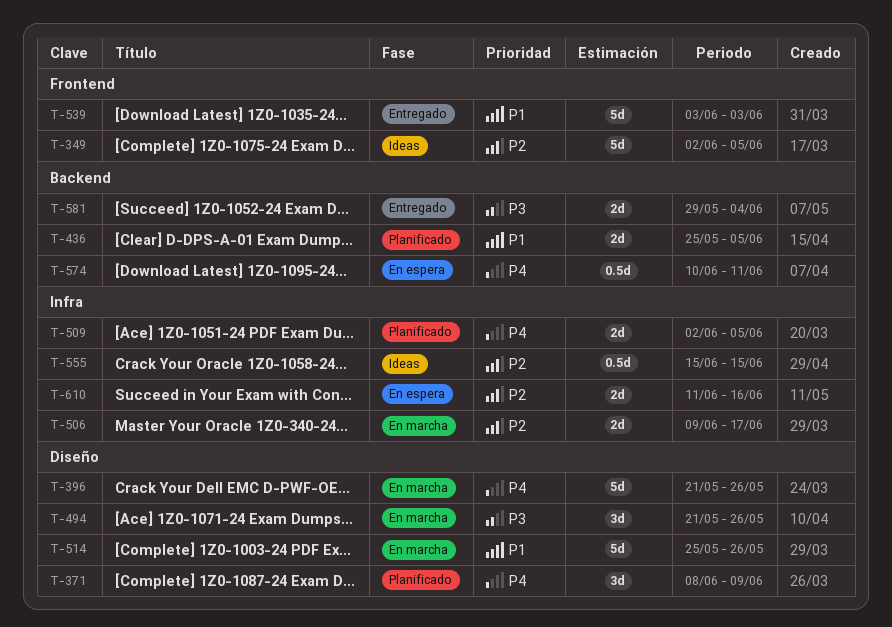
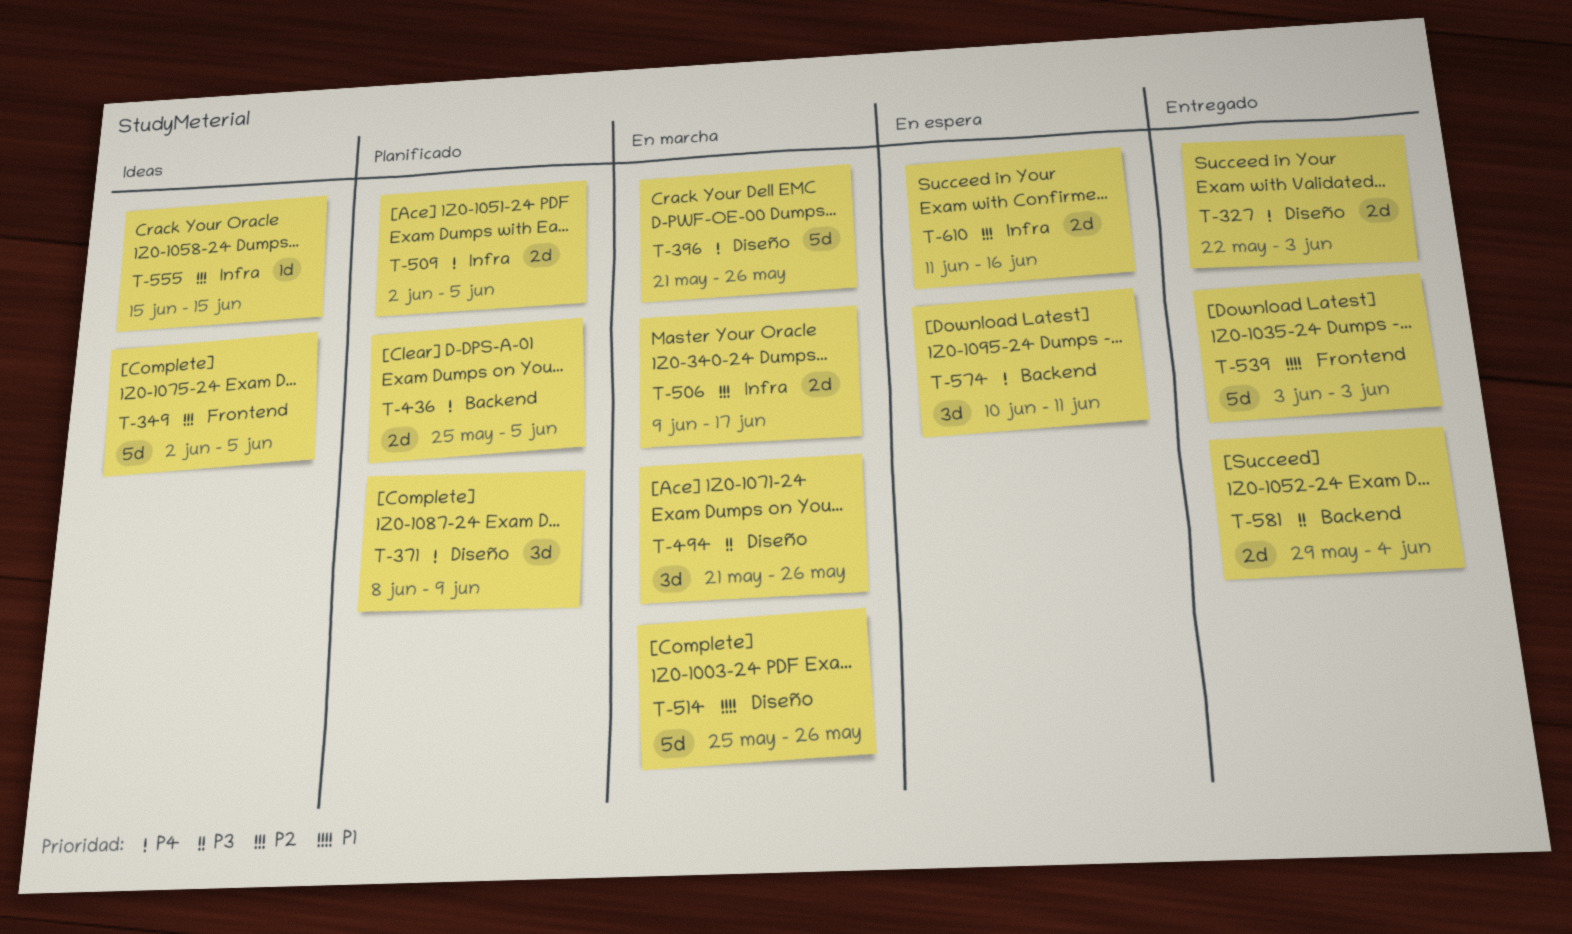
T-327: none -> present
T-436, priority: P1 -> P4
T-555, estimate: 0.5d -> 1d
T-574, estimate: 0.5d -> 3d

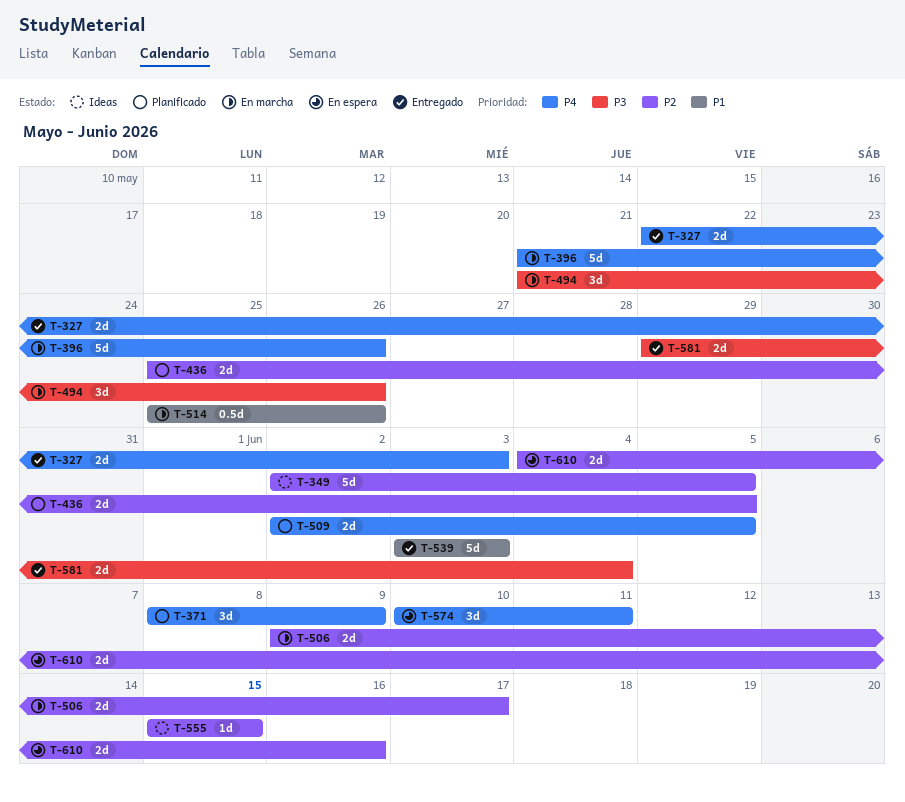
T-436, priority: P4 -> P2
T-514, estimate: 5d -> 0.5d
T-610, start: Jun 11 -> Jun 4

